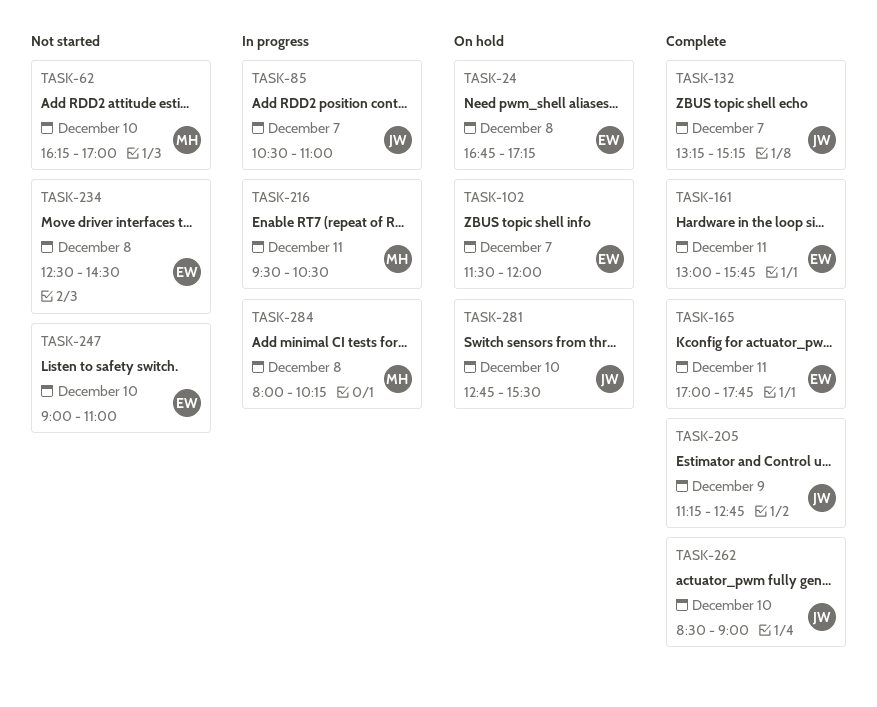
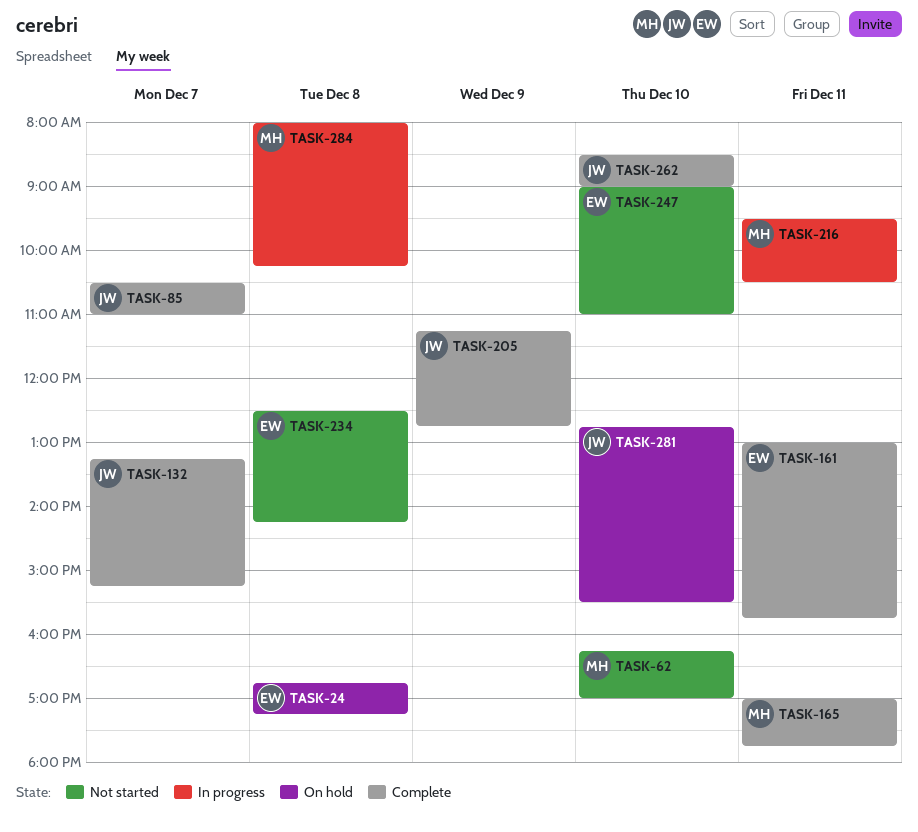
TASK-85, status: In progress -> Complete
TASK-102: present -> none
TASK-165, owner: EW -> MH
TASK-234, ends: 14:30 -> 14:15

